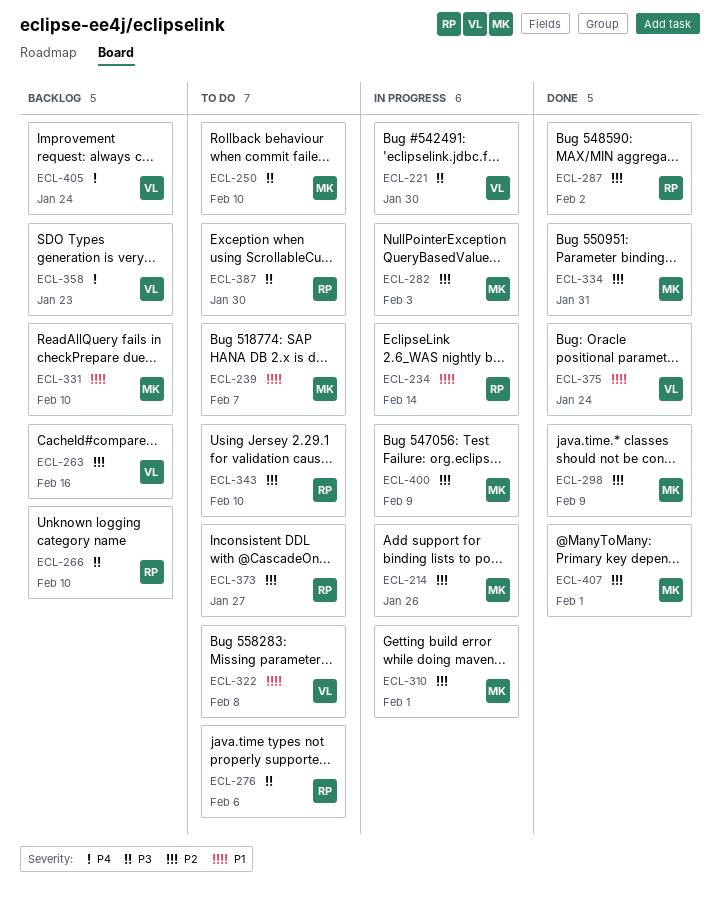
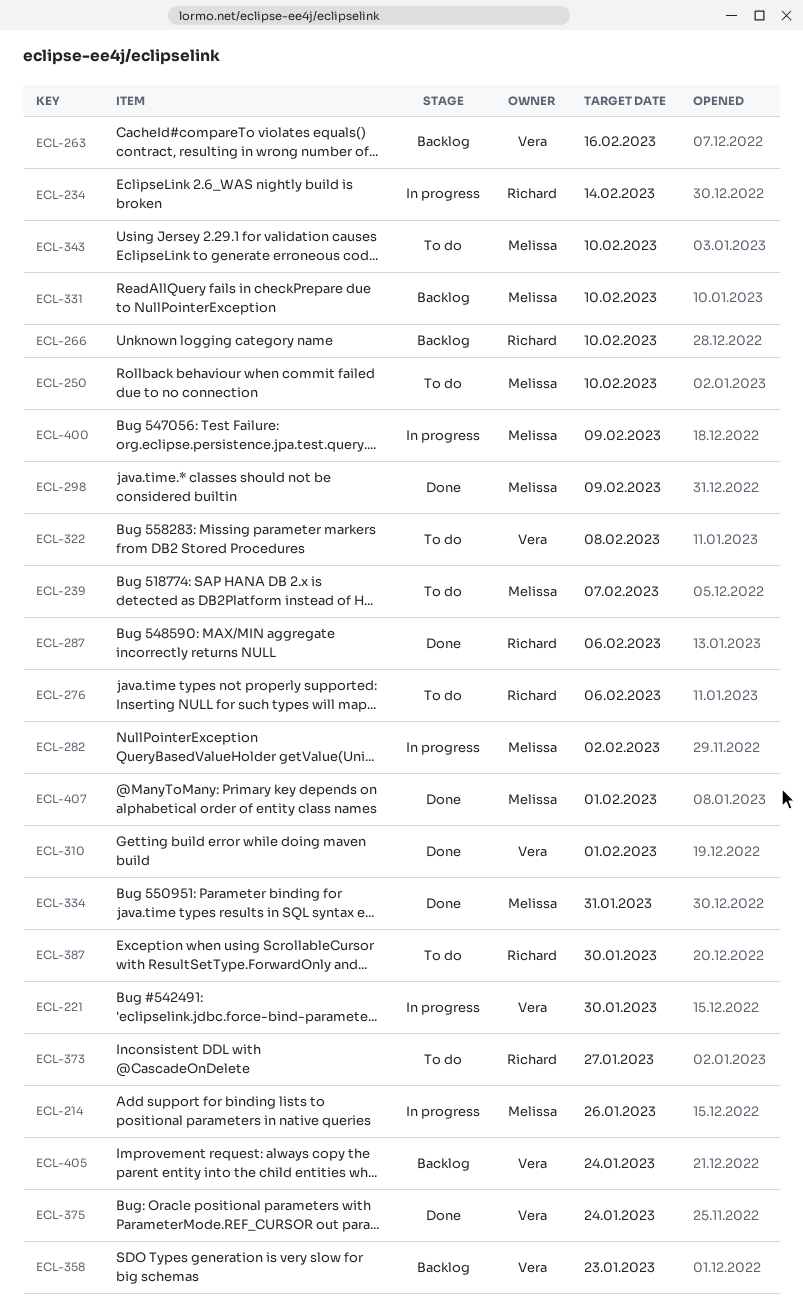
ECL-282, due: Feb 3 -> Feb 2
ECL-287, due: Feb 2 -> Feb 6
ECL-310, status: In progress -> Done
ECL-310, owner: Melissa -> Vera
ECL-343, owner: Richard -> Melissa

